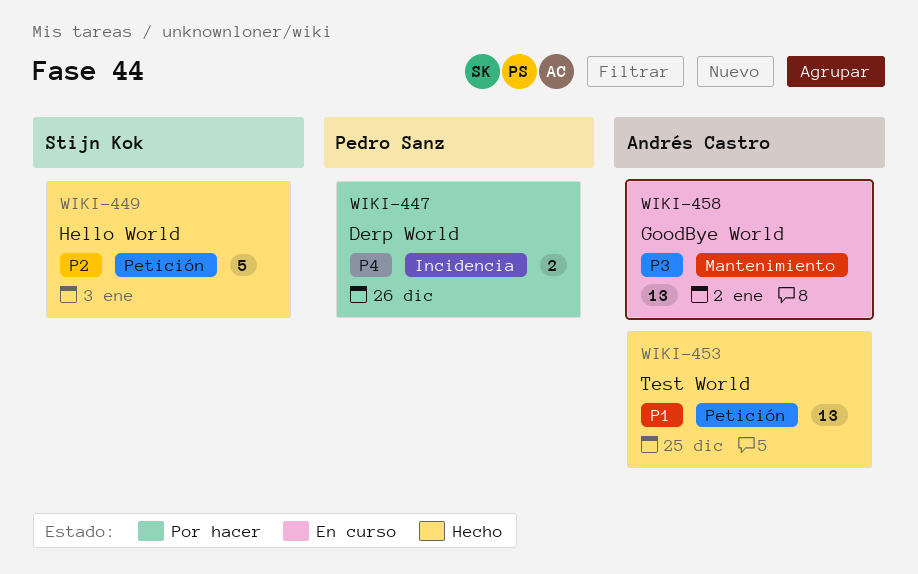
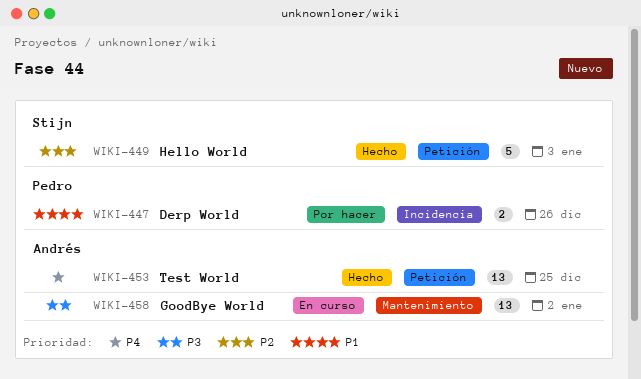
WIKI-447, priority: P4 -> P1
WIKI-453, priority: P1 -> P4

